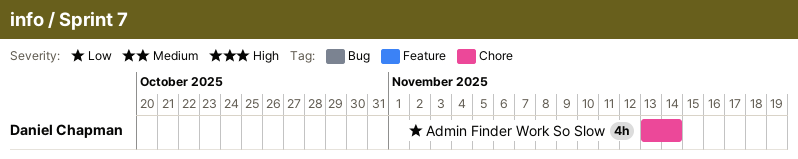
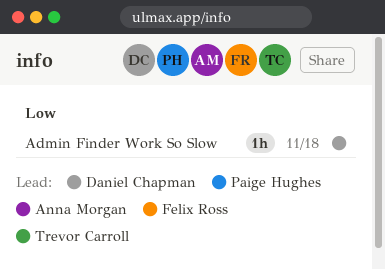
Admin Finder Work So Slow, estimate: 4h -> 1h
Admin Finder Work So Slow, due: Nov 14 -> Nov 18

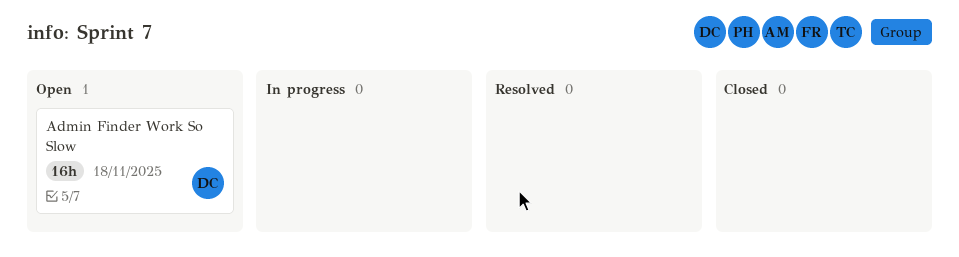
Admin Finder Work So Slow, estimate: 1h -> 16h

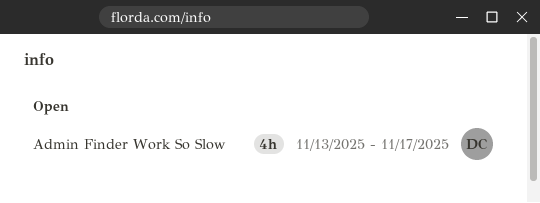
Admin Finder Work So Slow, estimate: 16h -> 4h
Admin Finder Work So Slow, due: Nov 18 -> Nov 17

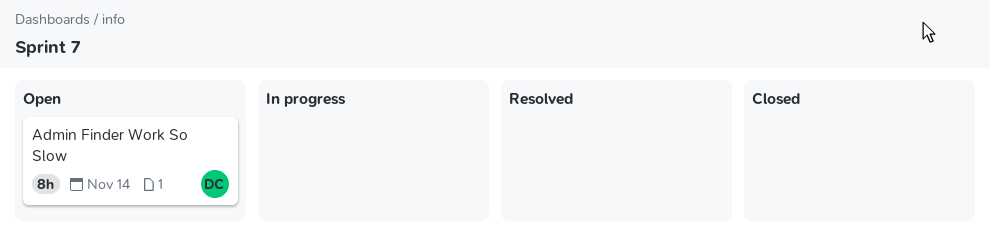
Admin Finder Work So Slow, estimate: 4h -> 8h
Admin Finder Work So Slow, due: Nov 17 -> Nov 14

